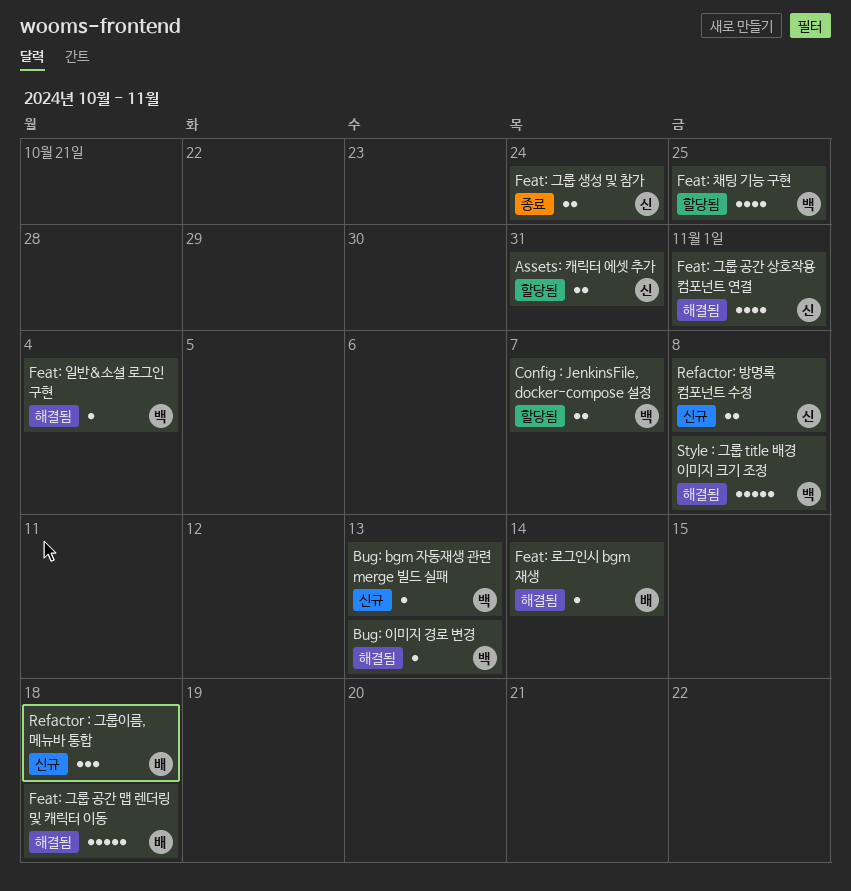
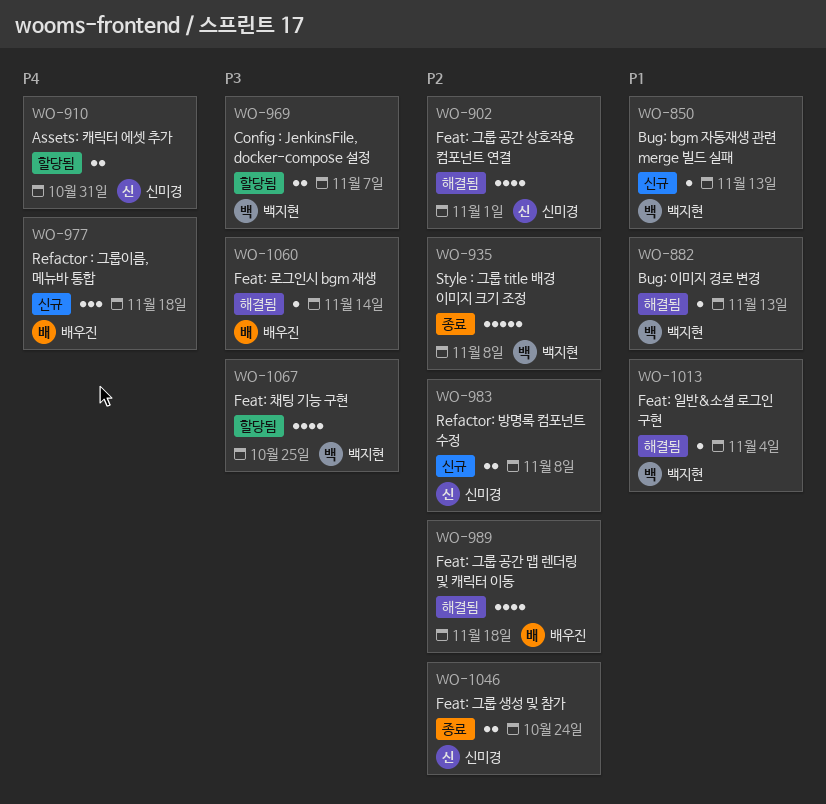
Feat: 그룹 공간 맵 렌더링 및 캐릭터 이동, estimate: 5 -> 4
Style : 그룹 title 배경 이미지 크기 조정, status: 해결됨 -> 종료

